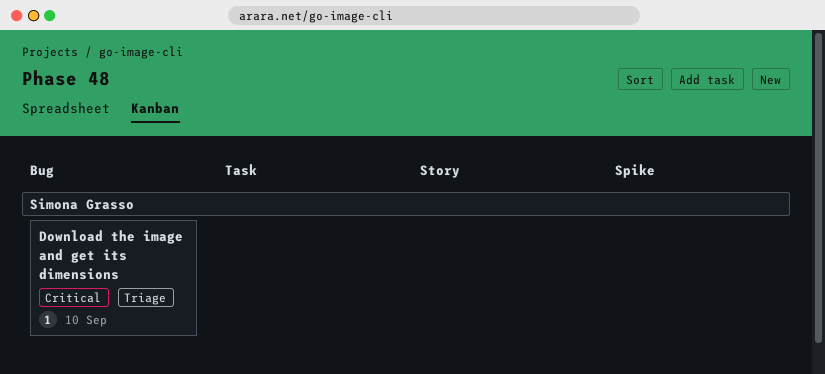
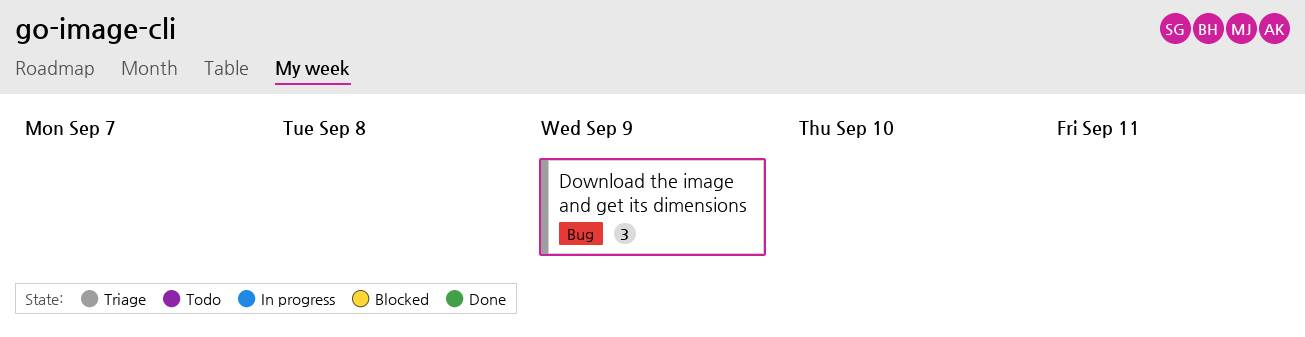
Download the image and get its dimensions, estimate: 1 -> 3
Download the image and get its dimensions, due: Sep 10 -> Sep 9

